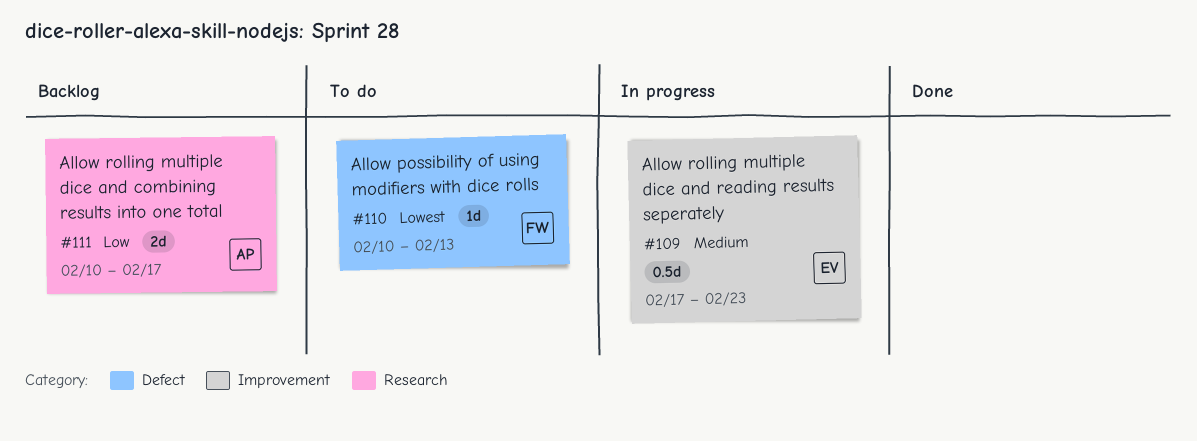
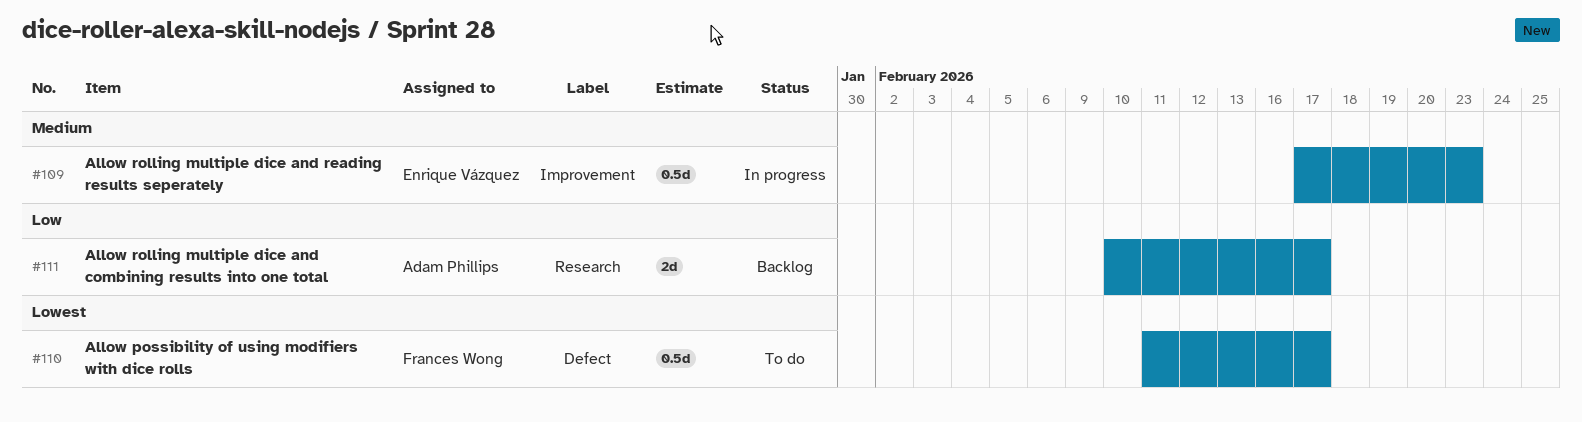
#110, estimate: 1d -> 0.5d
#110, start: Feb 10 -> Feb 11
#110, due: Feb 13 -> Feb 17

